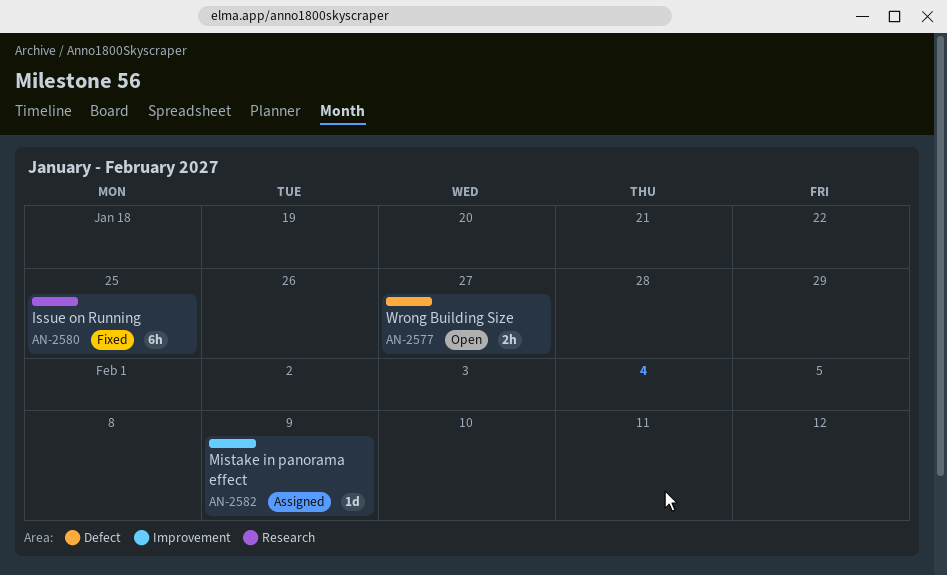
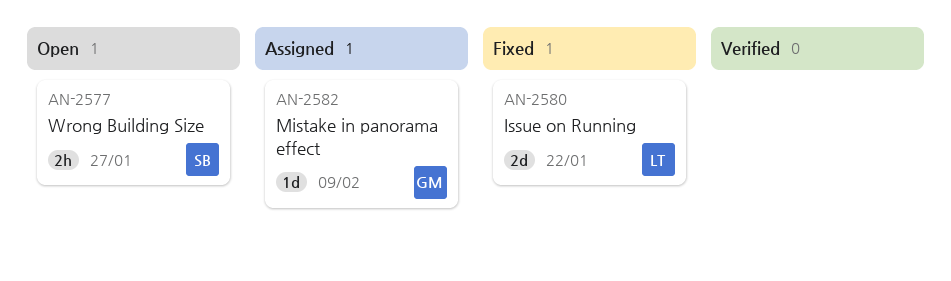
AN-2580, estimate: 6h -> 2d
AN-2580, due: Jan 25 -> Jan 22

